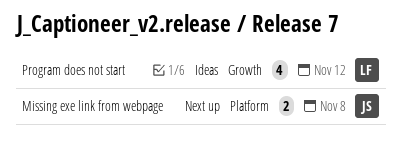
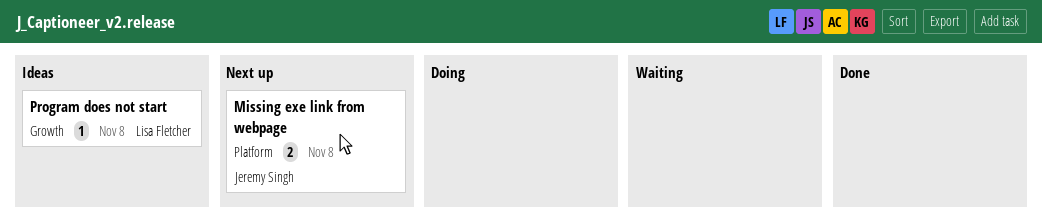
Program does not start, estimate: 4 -> 1
Program does not start, due: Nov 12 -> Nov 8

